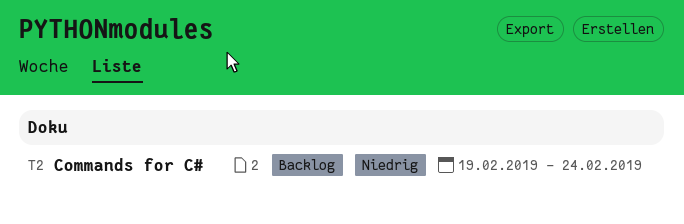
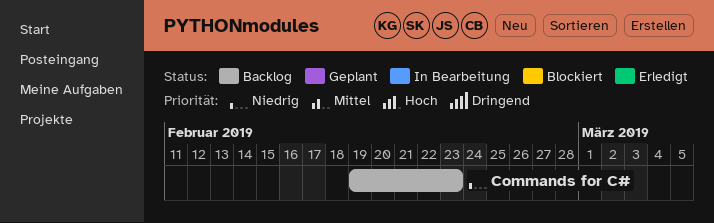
Commands for C#, due: Feb 24 -> Feb 23

